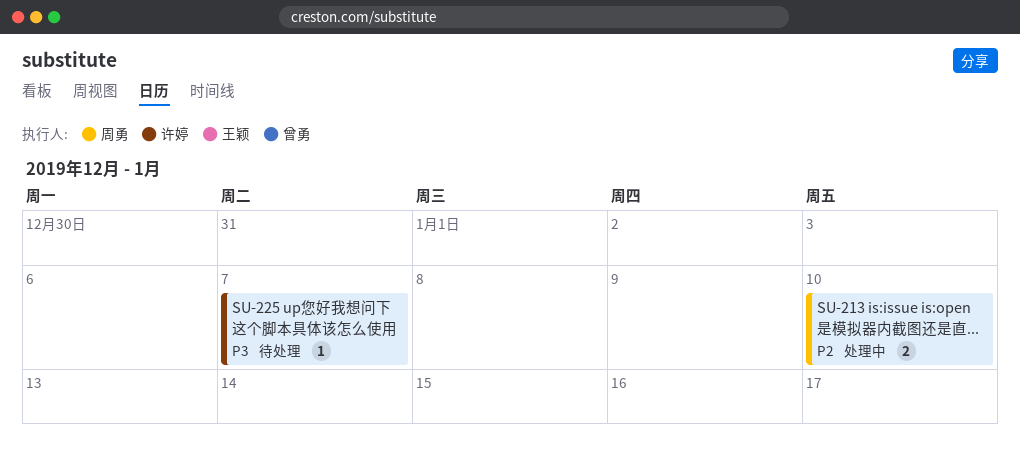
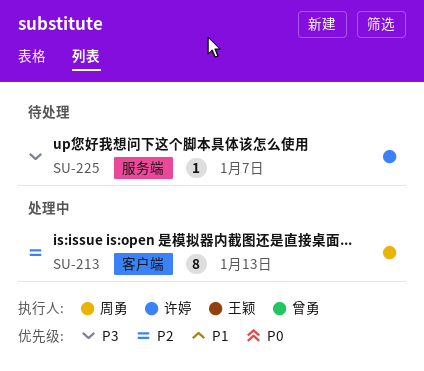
SU-213, estimate: 2 -> 8
SU-213, due: Jan 10 -> Jan 13

